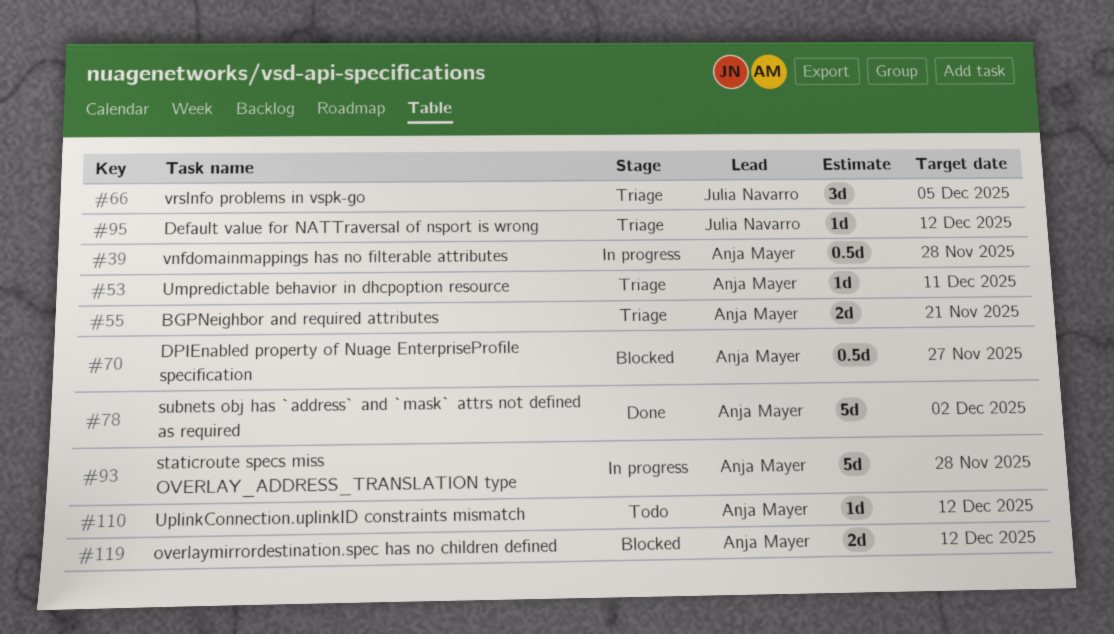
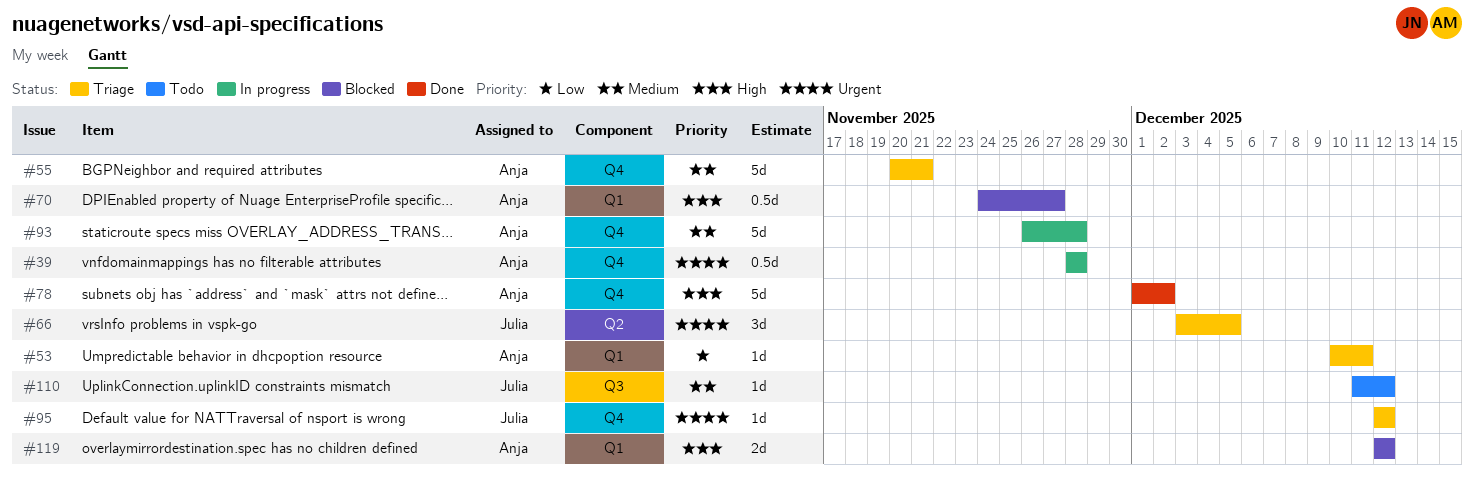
#55, estimate: 2d -> 5d
#110, owner: Anja Mayer -> Julia Navarro

